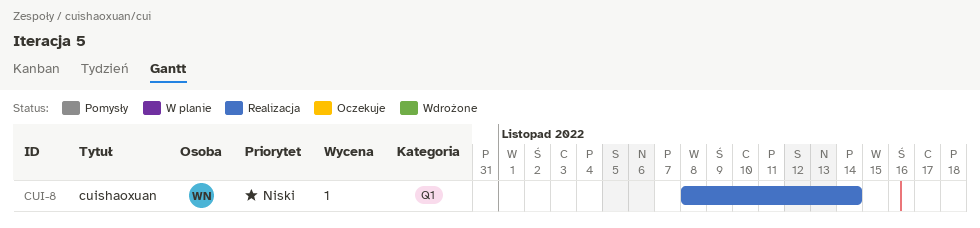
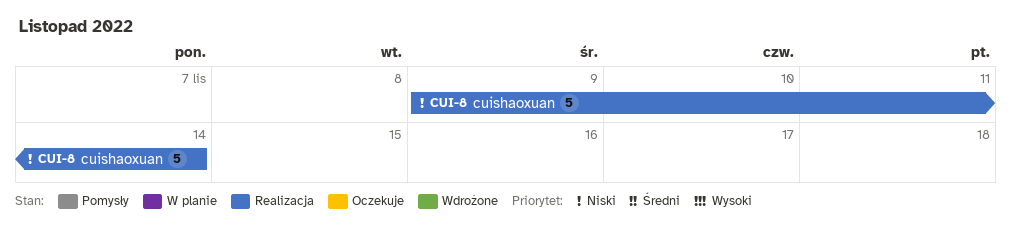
CUI-8, estimate: 1 -> 5
CUI-8, start: Nov 8 -> Nov 9

